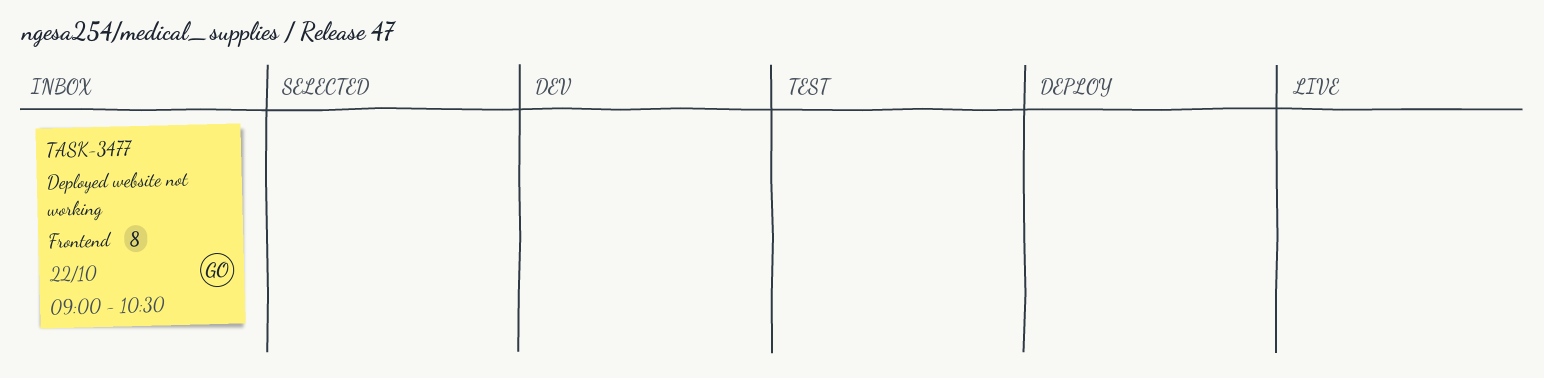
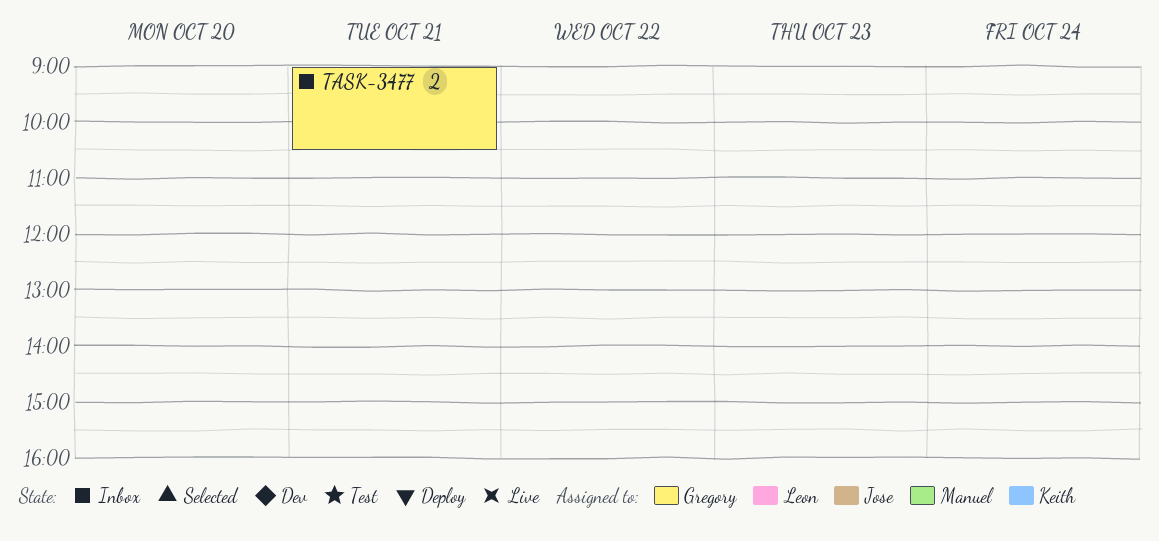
TASK-3477, estimate: 8 -> 2
TASK-3477, day: Oct 22 -> Oct 21

